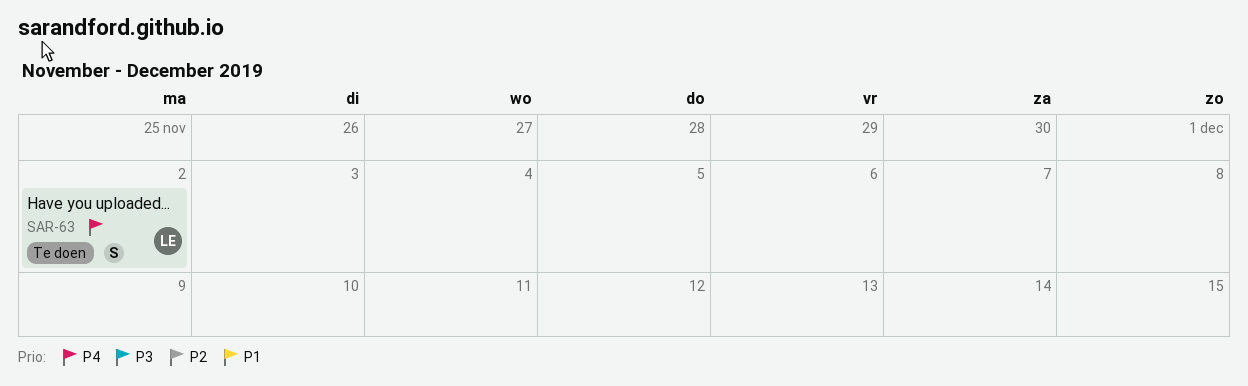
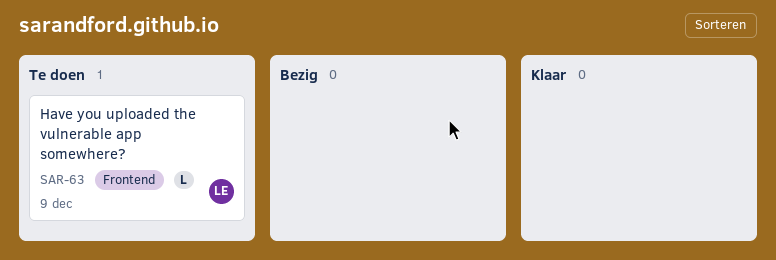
SAR-63, estimate: S -> L
SAR-63, due: Dec 2 -> Dec 9

